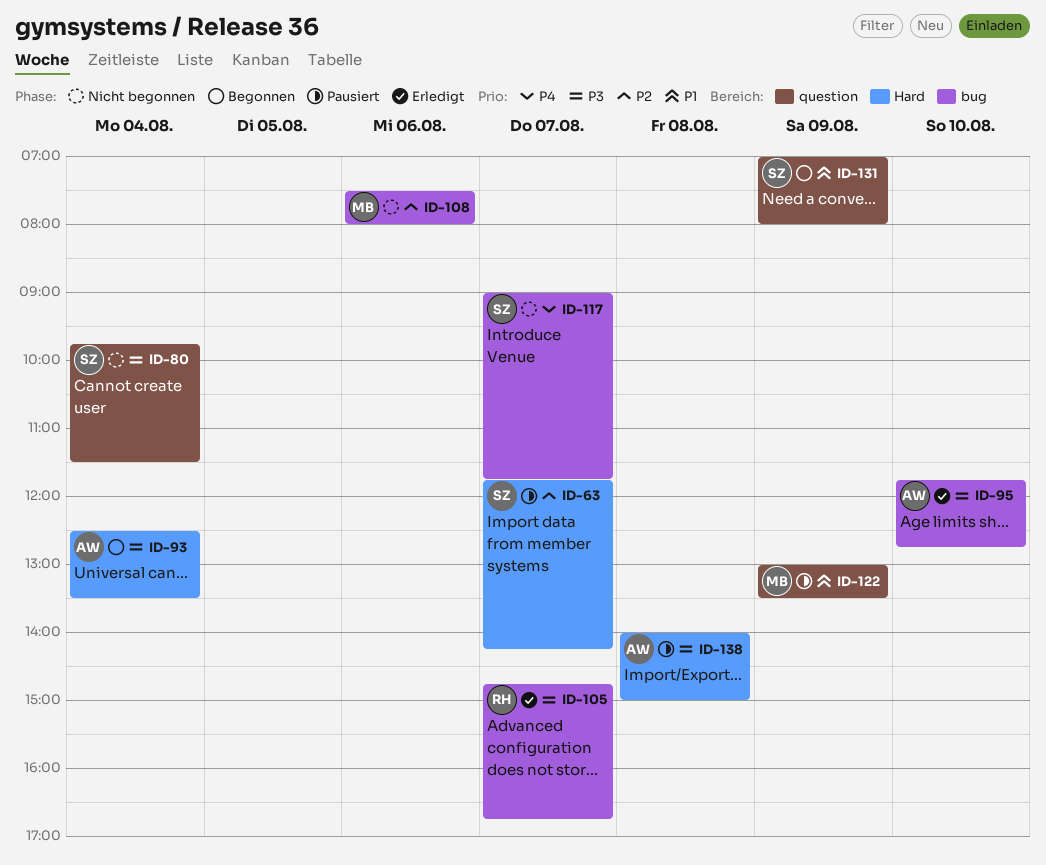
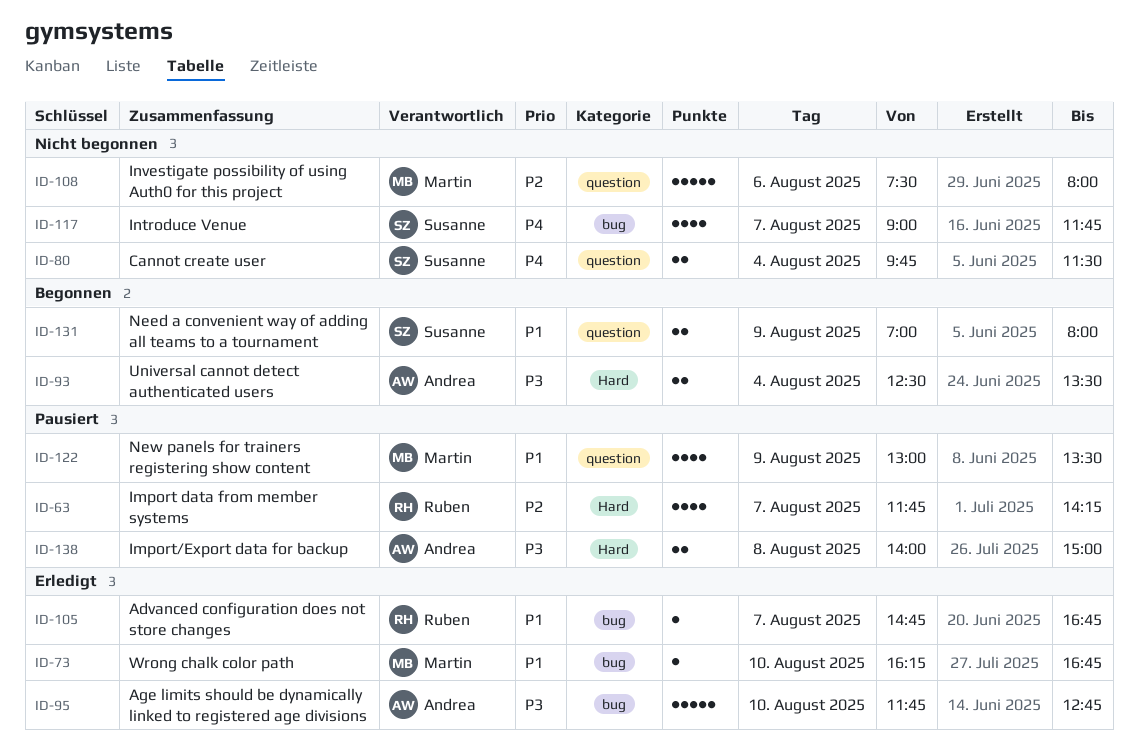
ID-63, owner: Susanne -> Ruben
ID-73: none -> present
ID-80, priority: P3 -> P4
ID-105, priority: P3 -> P1
ID-108, label: bug -> question

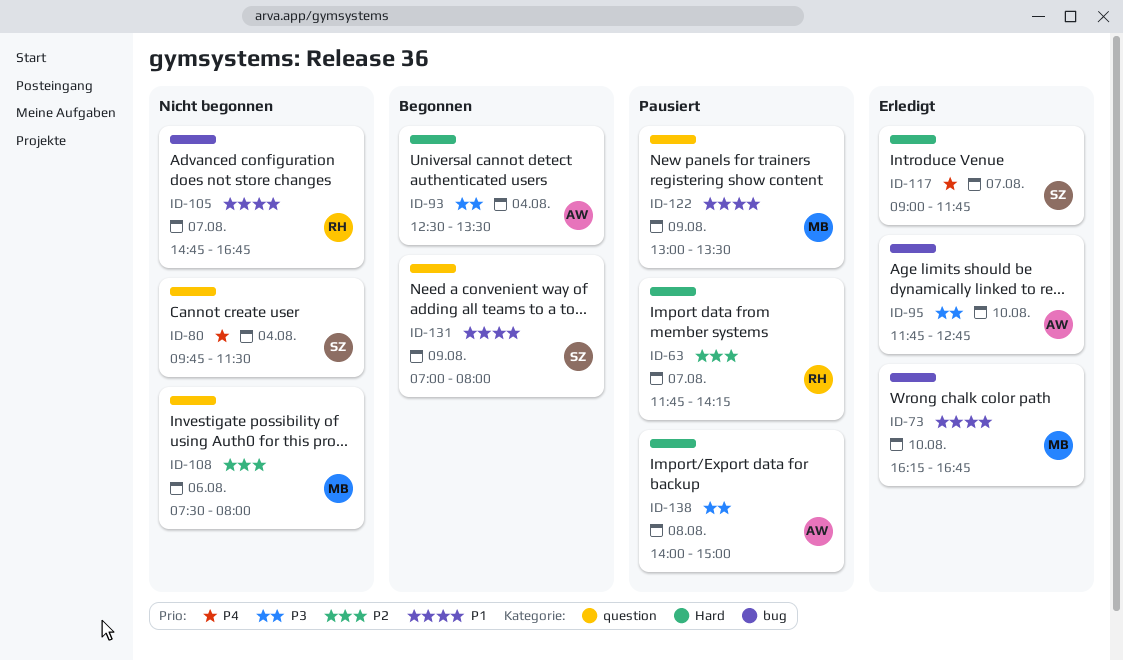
ID-105, status: Erledigt -> Nicht begonnen
ID-117, status: Nicht begonnen -> Erledigt
ID-117, label: bug -> Hard

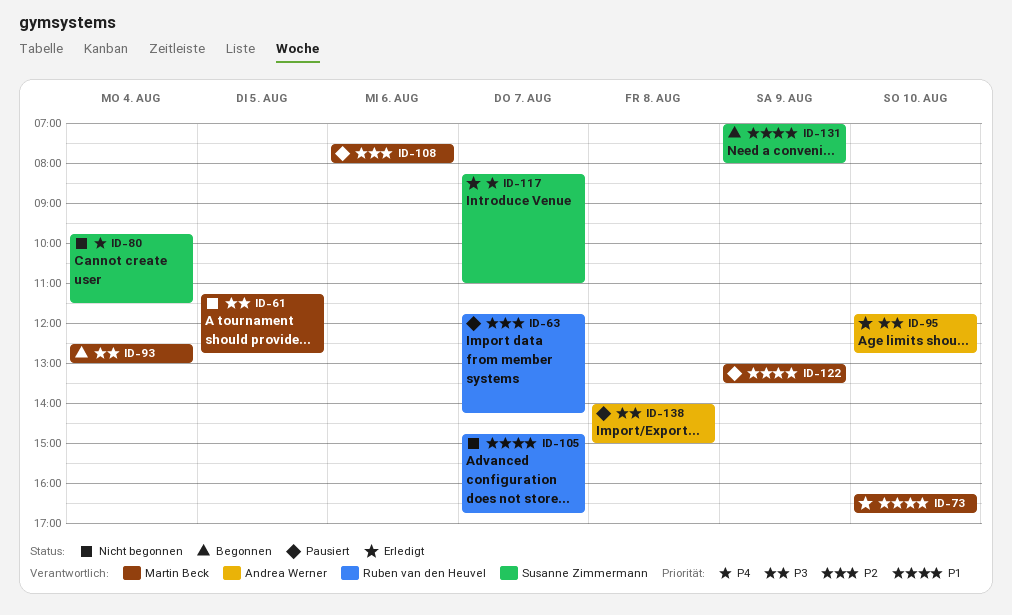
ID-61: none -> present
ID-93, owner: Andrea Werner -> Martin Beck
ID-93, ends: 13:30 -> 13:00
ID-108, status: Nicht begonnen -> Pausiert
ID-117, begins: 09:00 -> 08:15
ID-117, ends: 11:45 -> 11:00

